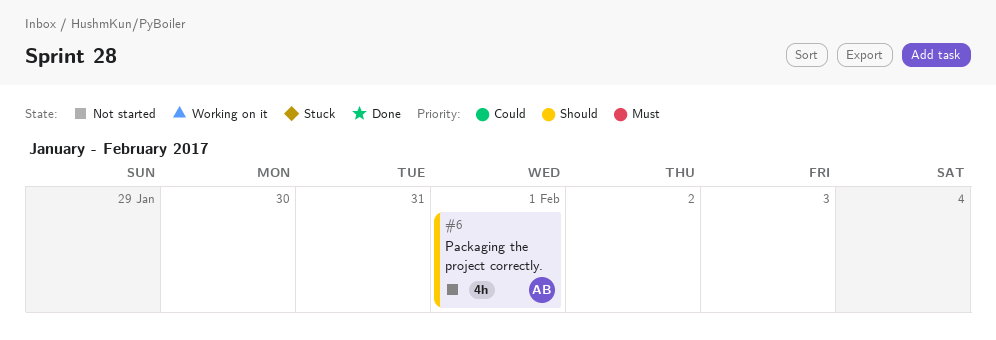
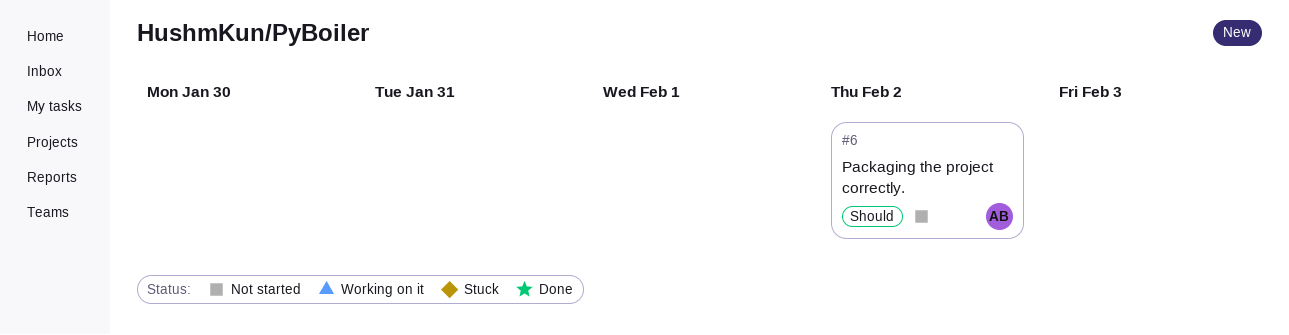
#6, due: Feb 1 -> Feb 2

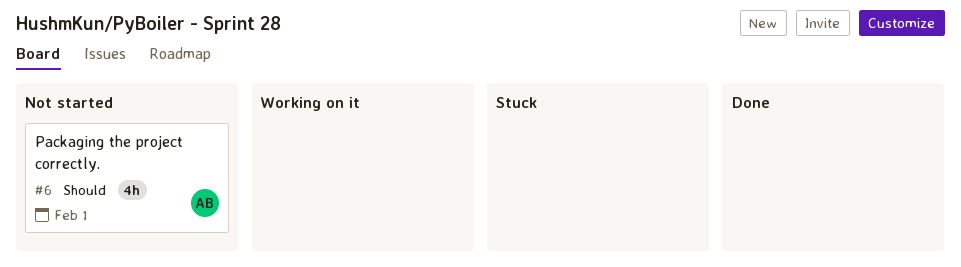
#6, due: Feb 2 -> Feb 1

